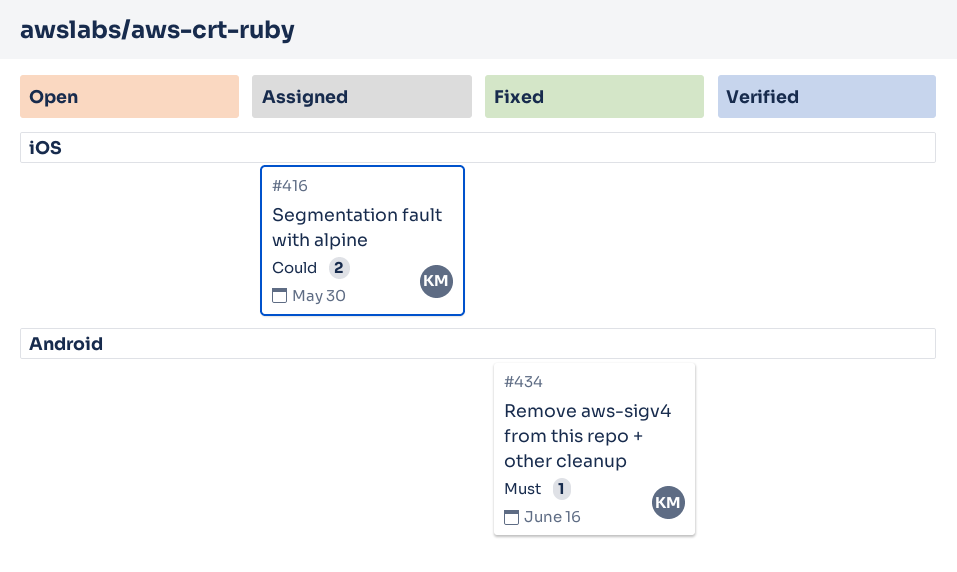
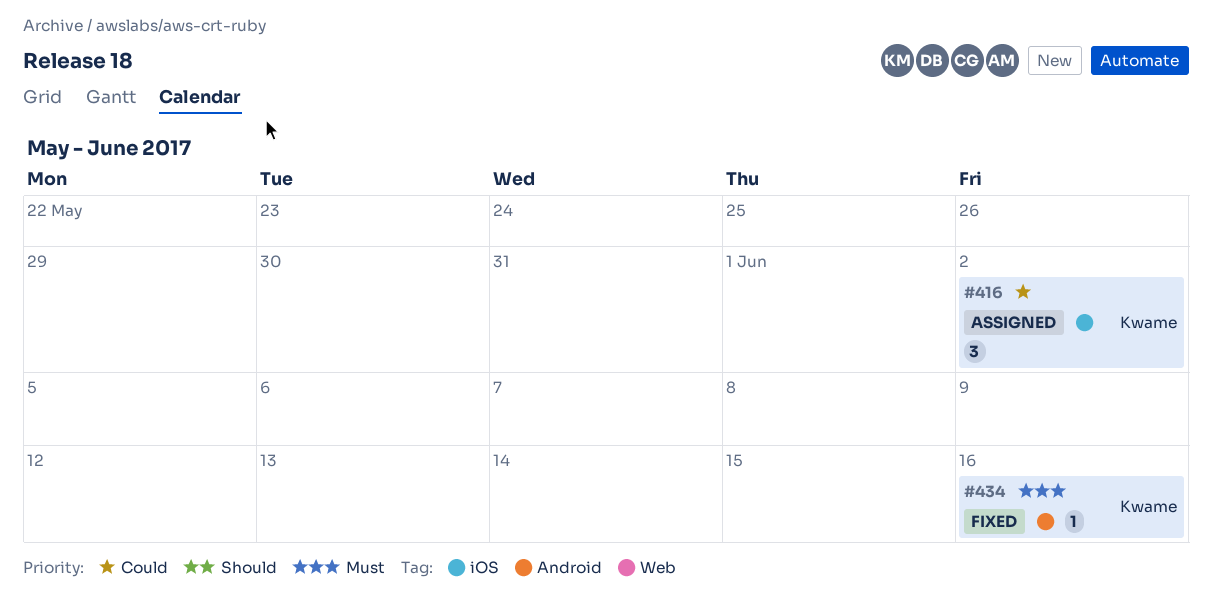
#416, estimate: 2 -> 3
#416, due: May 30 -> Jun 2

